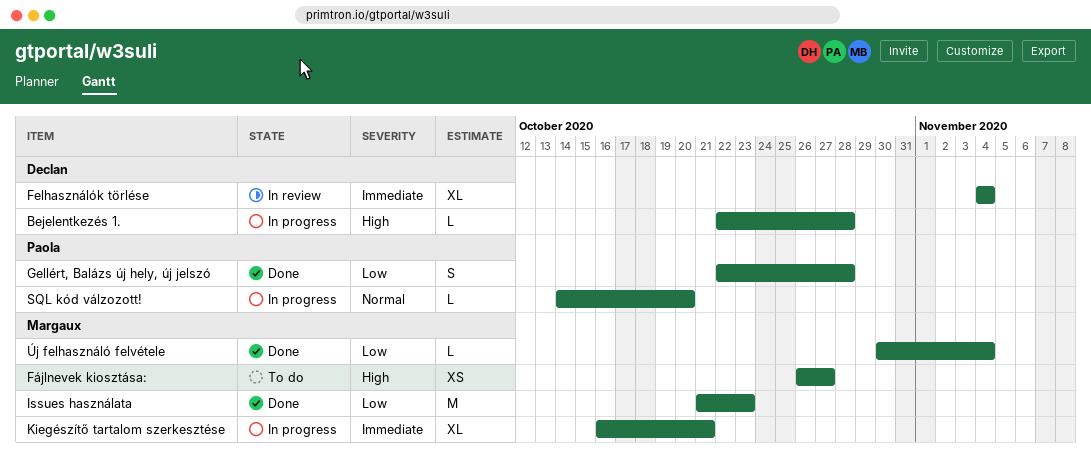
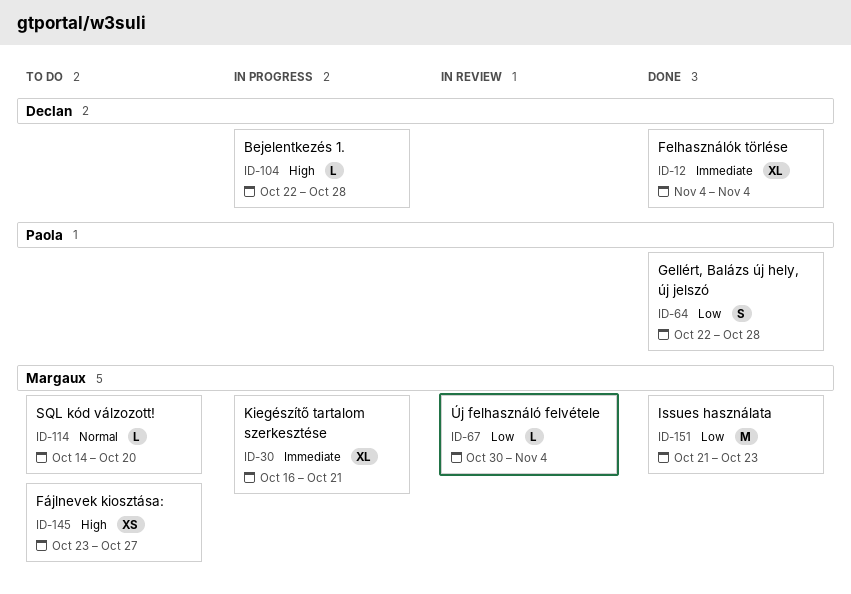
Felhasználók törlése, status: In review -> Done
Fájlnevek kiosztása:, start: Oct 26 -> Oct 23
SQL kód válzozott!, status: In progress -> To do
SQL kód válzozott!, owner: Paola -> Margaux
Új felhasználó felvétele, status: Done -> In review

